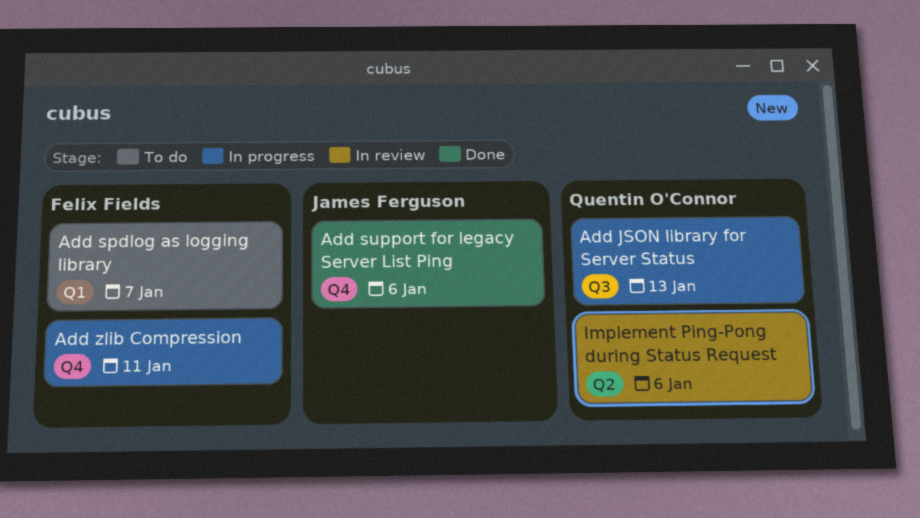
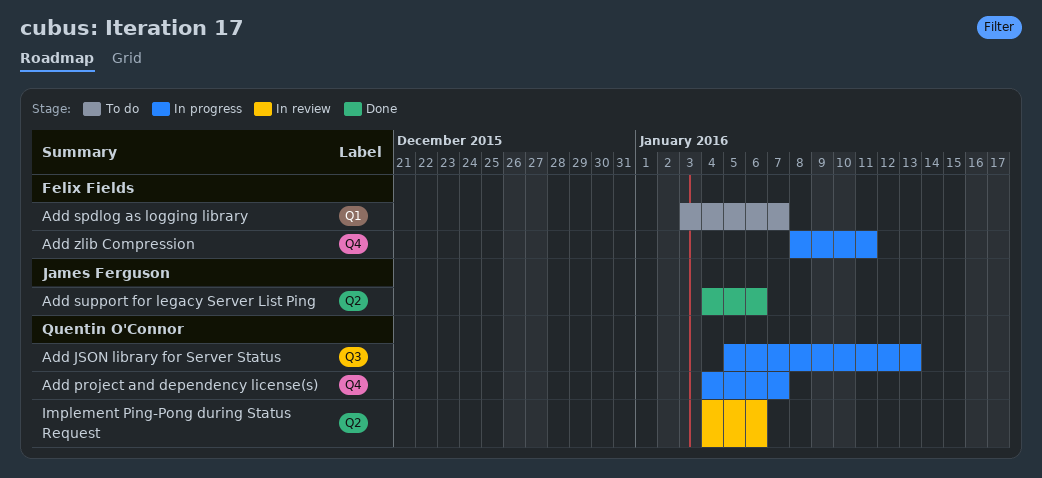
Add project and dependency license(s): none -> present
Add support for legacy Server List Ping, label: Q4 -> Q2

